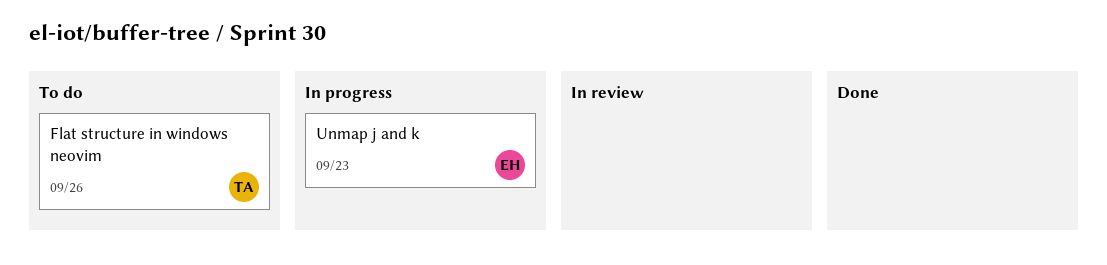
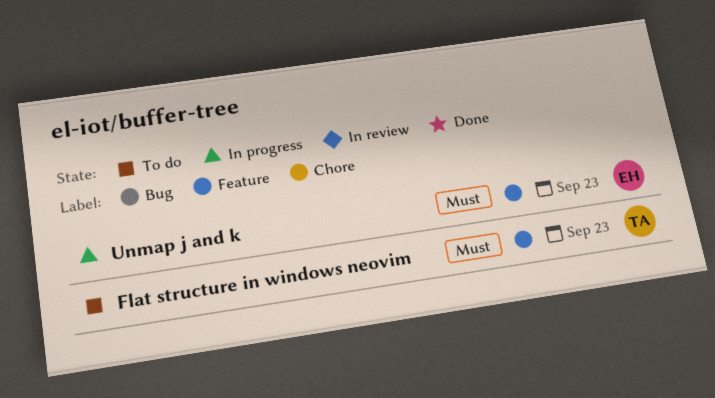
Flat structure in windows neovim, due: Sep 26 -> Sep 23

